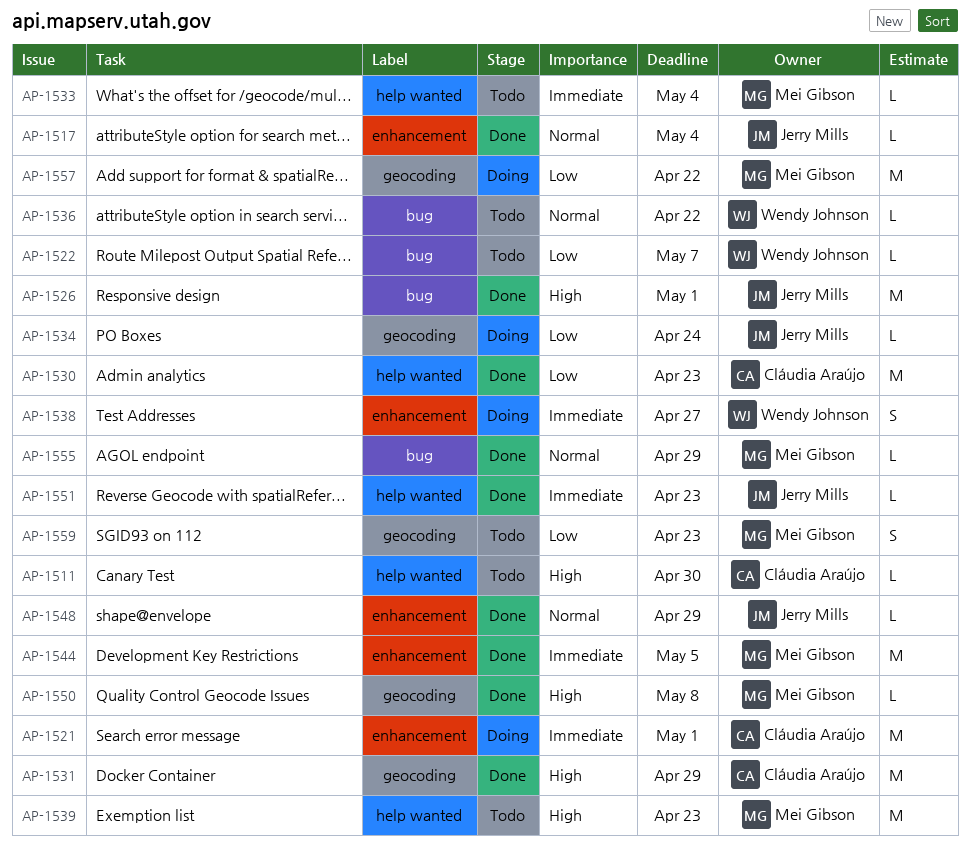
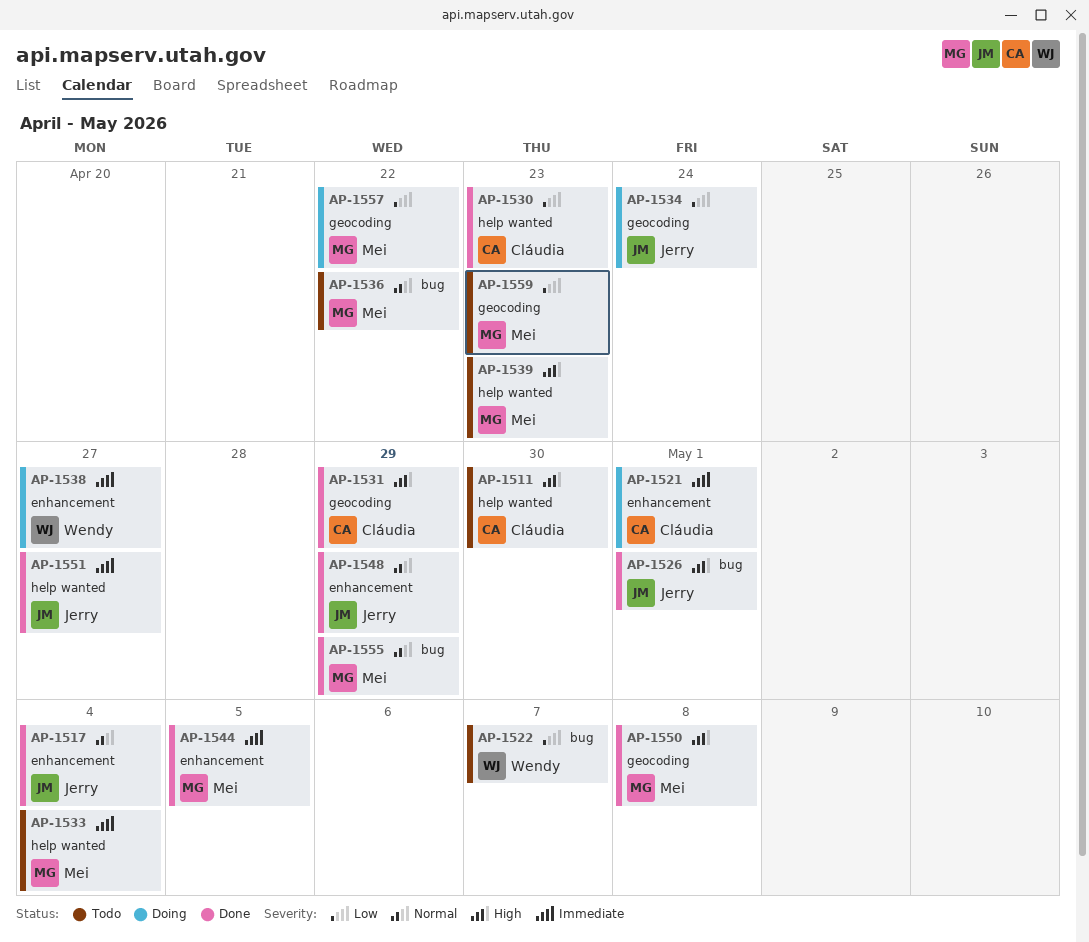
AP-1536, owner: Wendy Johnson -> Mei Gibson
AP-1551, due: Apr 23 -> Apr 27

